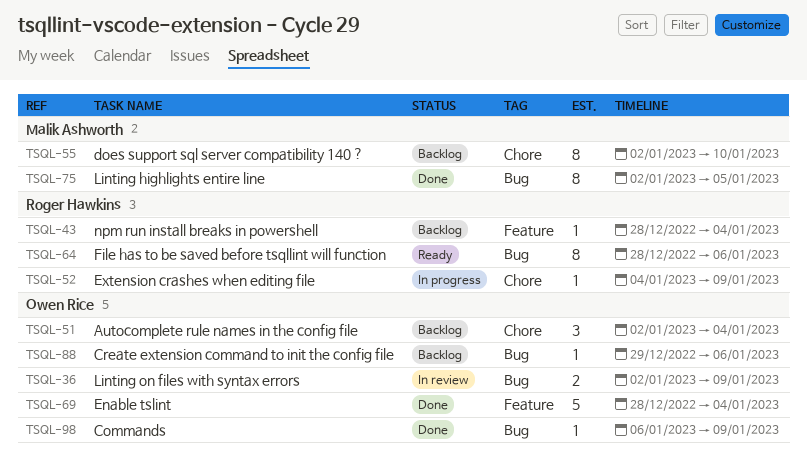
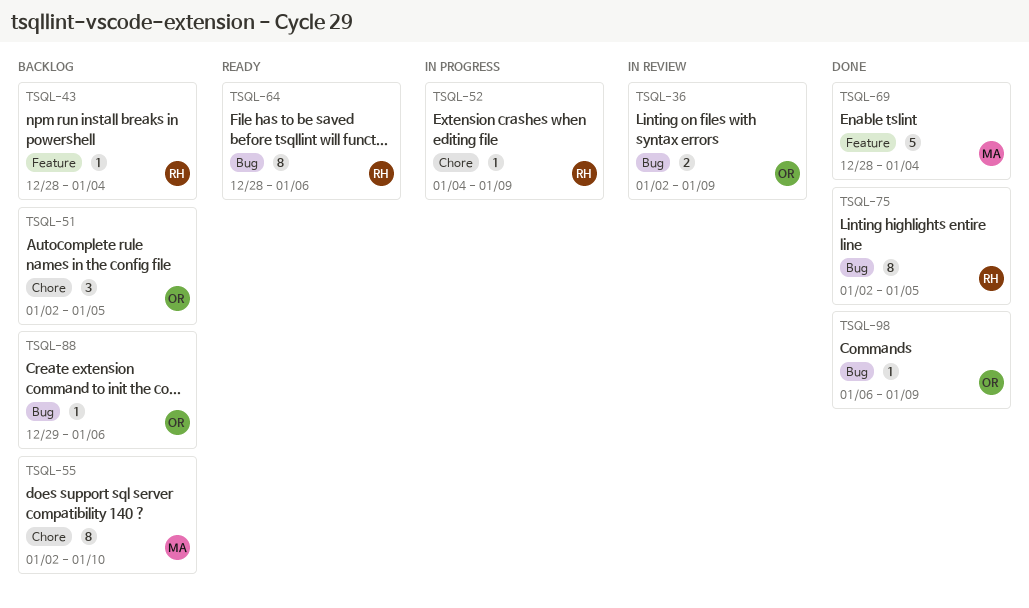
TSQL-51, due: Jan 4 -> Jan 5
TSQL-69, owner: Owen Rice -> Malik Ashworth
TSQL-75, owner: Malik Ashworth -> Roger Hawkins

